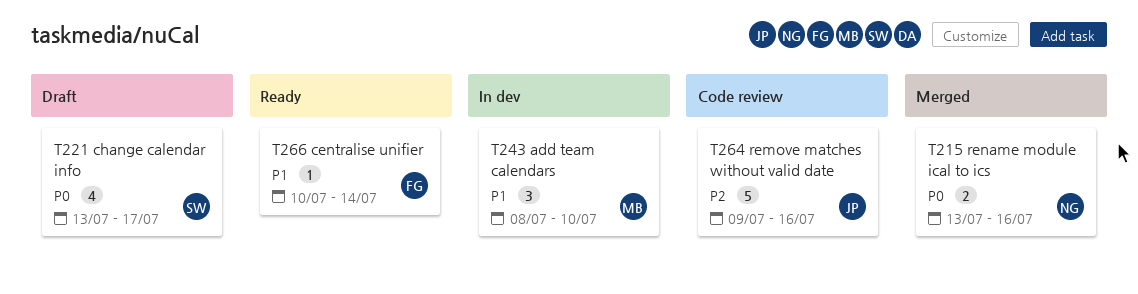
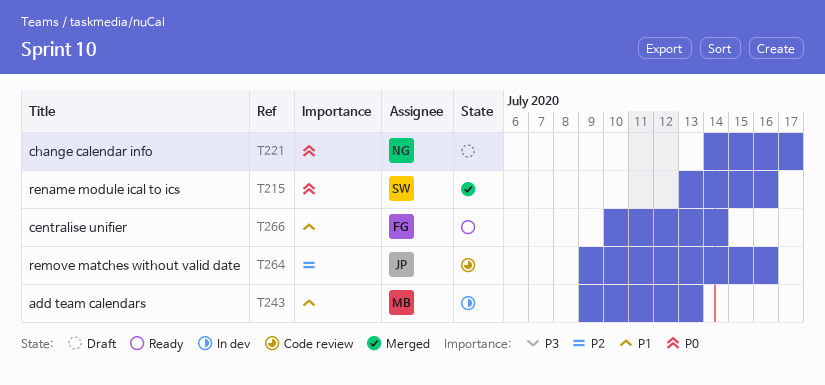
T215, owner: NG -> SW
T221, owner: SW -> NG
T221, start: Jul 13 -> Jul 14
T243, start: Jul 8 -> Jul 9
T243, due: Jul 10 -> Jul 13

